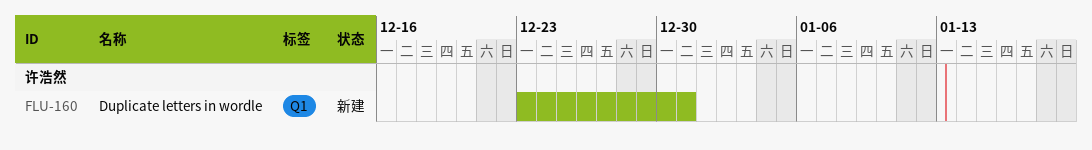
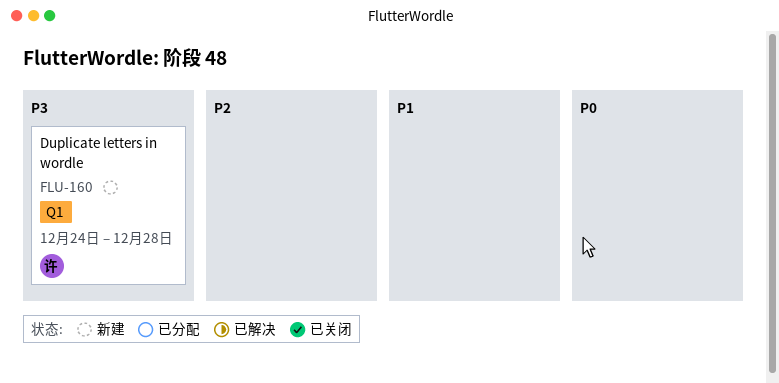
FLU-160, start: Dec 23 -> Dec 24
FLU-160, due: Dec 31 -> Dec 28

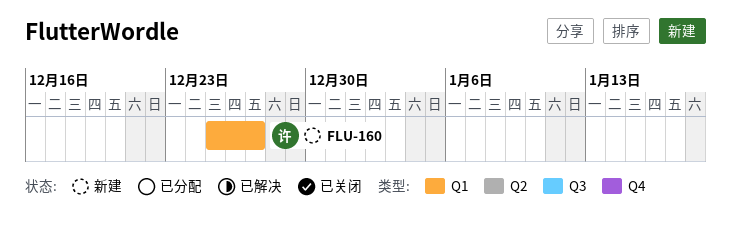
FLU-160, start: Dec 24 -> Dec 25
FLU-160, due: Dec 28 -> Dec 27

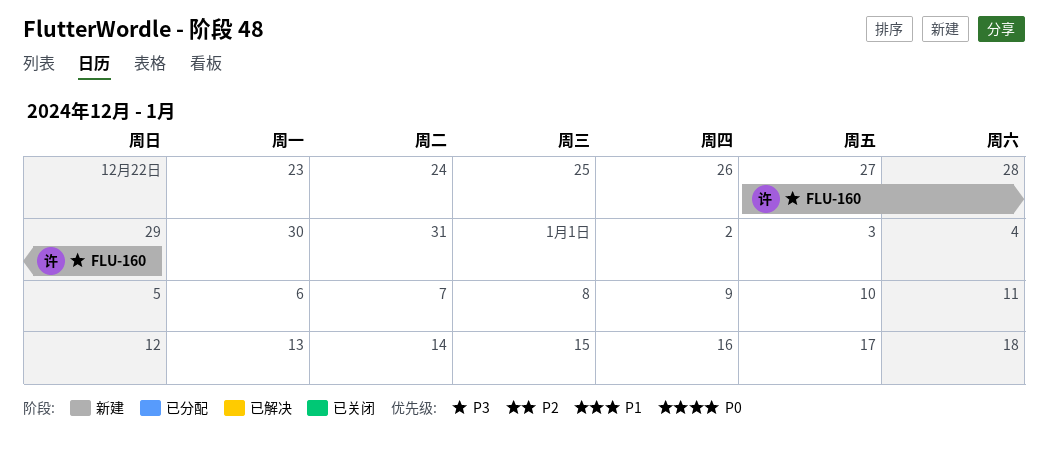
FLU-160, start: Dec 25 -> Dec 27
FLU-160, due: Dec 27 -> Dec 29

